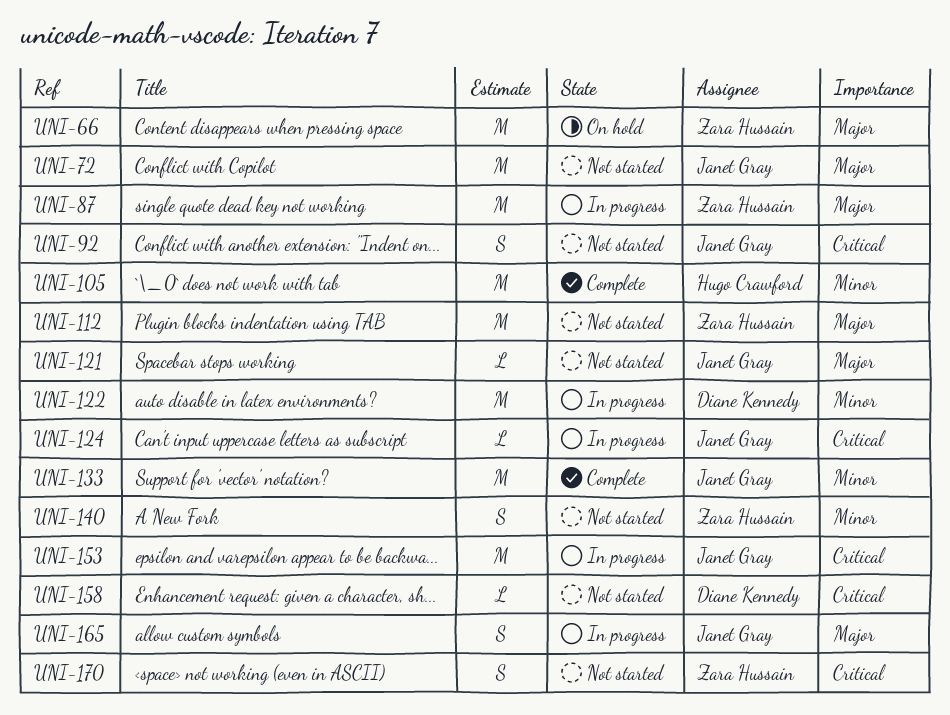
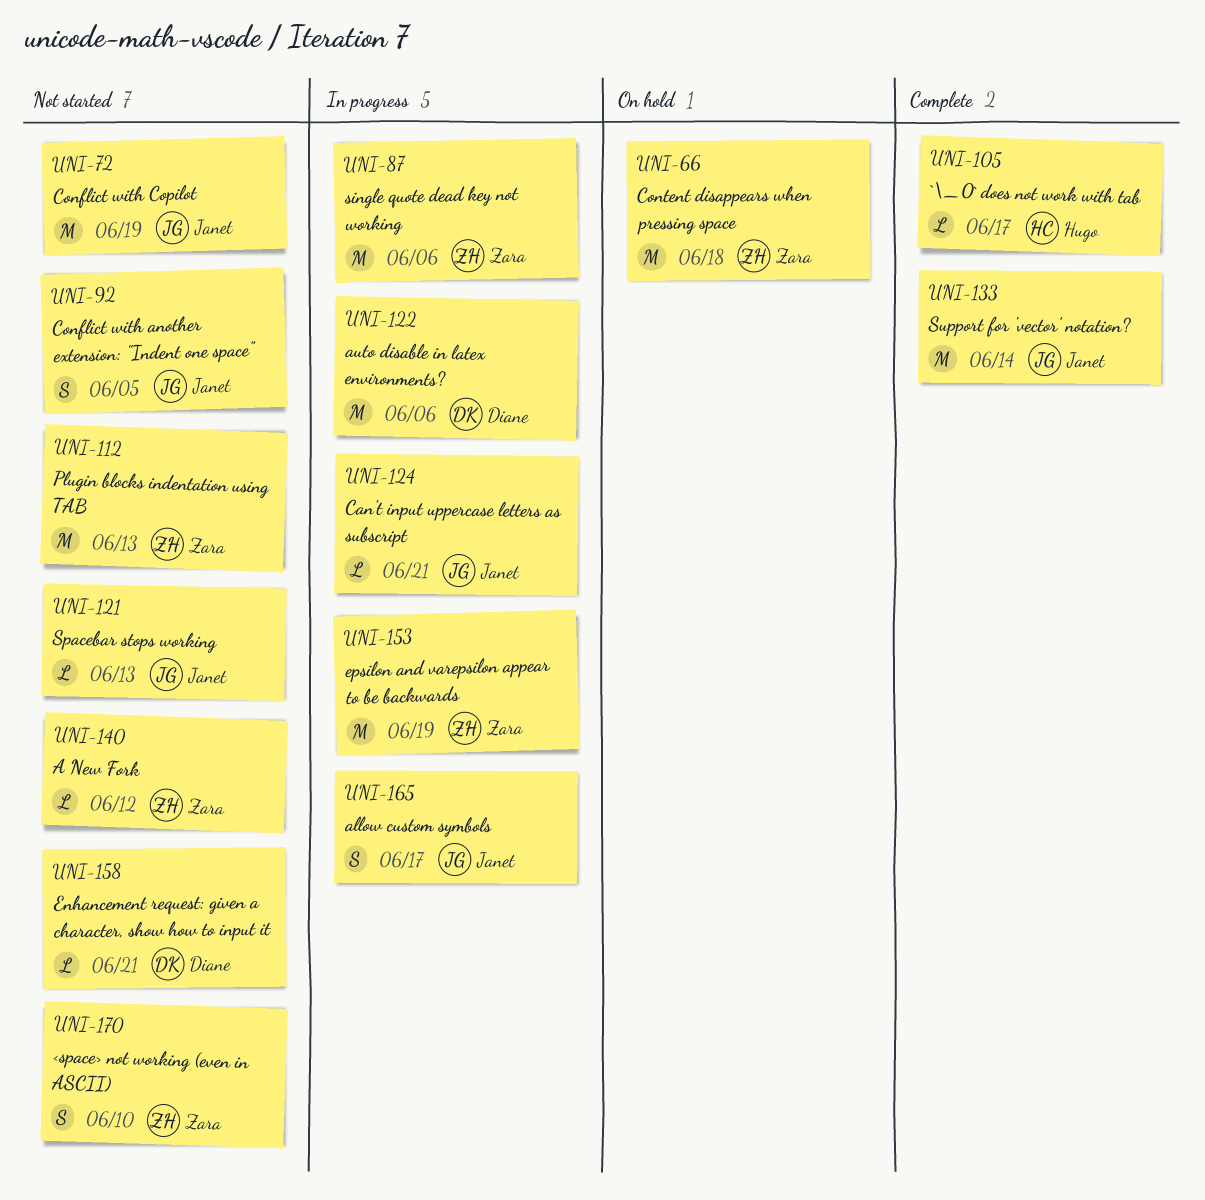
UNI-105, estimate: M -> L
UNI-140, estimate: S -> L
UNI-153, owner: Janet Gray -> Zara Hussain

